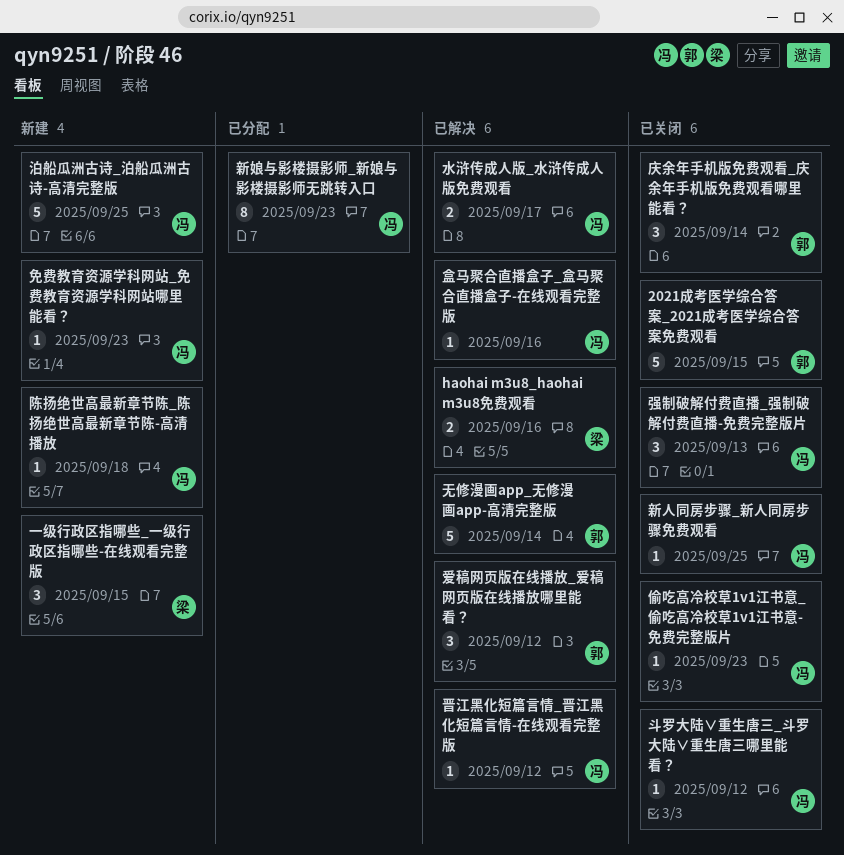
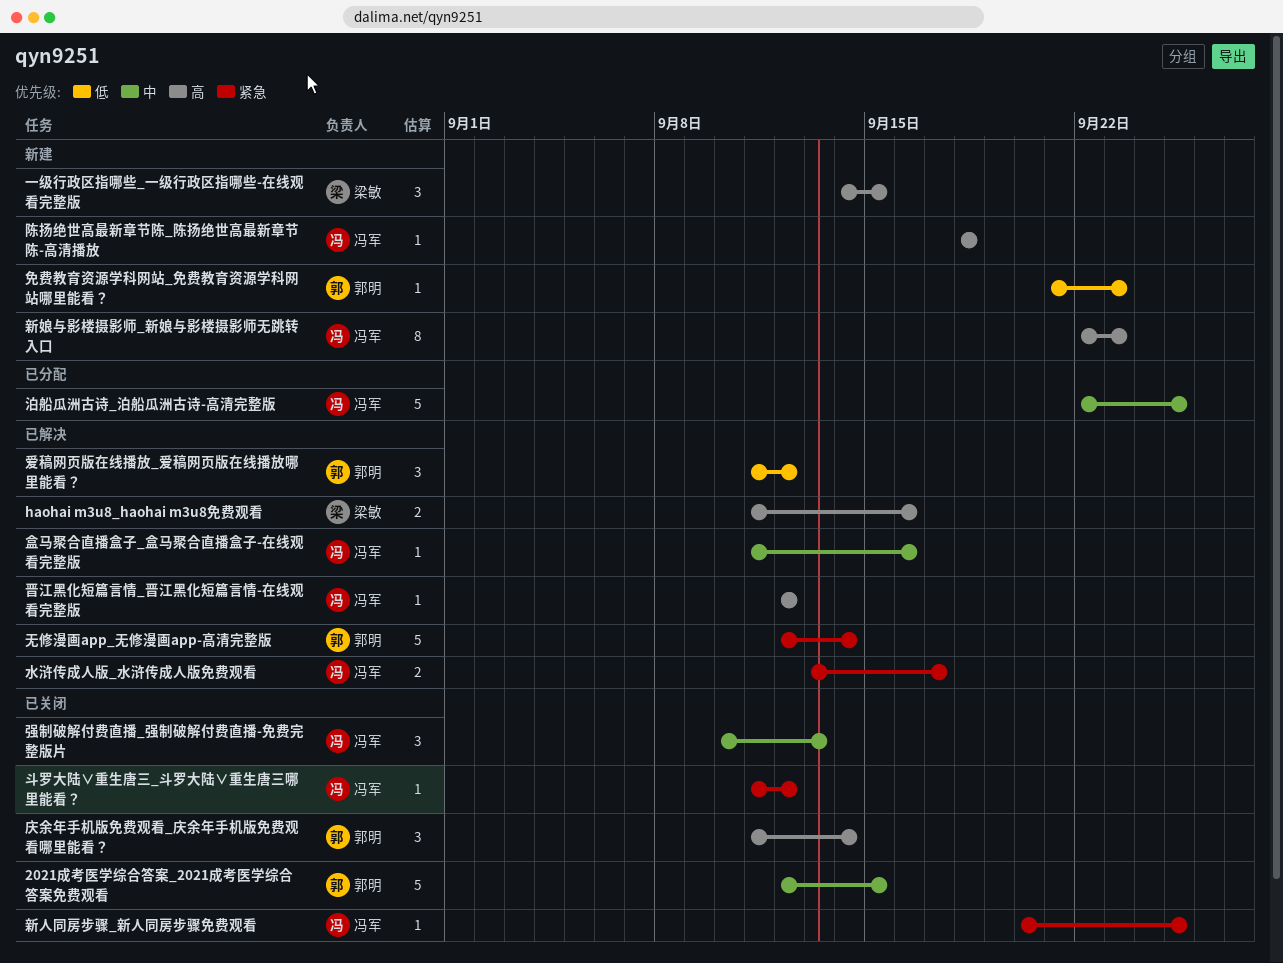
偷吃高冷校草1v1江书意_偷吃高冷校草1v1江书意-免费完整版片: present -> none
免费教育资源学科网站_免费教育资源学科网站哪里能看？, owner: 冯军 -> 郭明
新娘与影楼摄影师_新娘与影楼摄影师无跳转入口, status: 已分配 -> 新建
泊船瓜洲古诗_泊船瓜洲古诗-高清完整版, status: 新建 -> 已分配

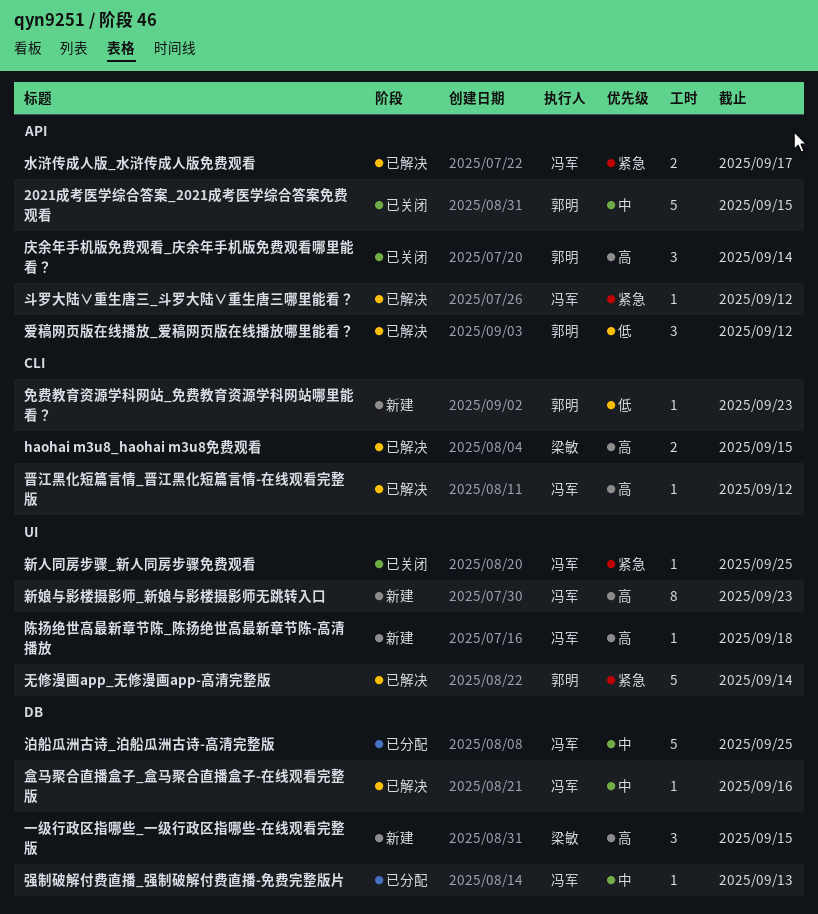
haohai m3u8_haohai m3u8免费观看, due: Sep 16 -> Sep 15
强制破解付费直播_强制破解付费直播-免费完整版片, status: 已关闭 -> 已分配
强制破解付费直播_强制破解付费直播-免费完整版片, estimate: 3 -> 1
斗罗大陆∨重生唐三_斗罗大陆∨重生唐三哪里能看？, status: 已关闭 -> 已解决

